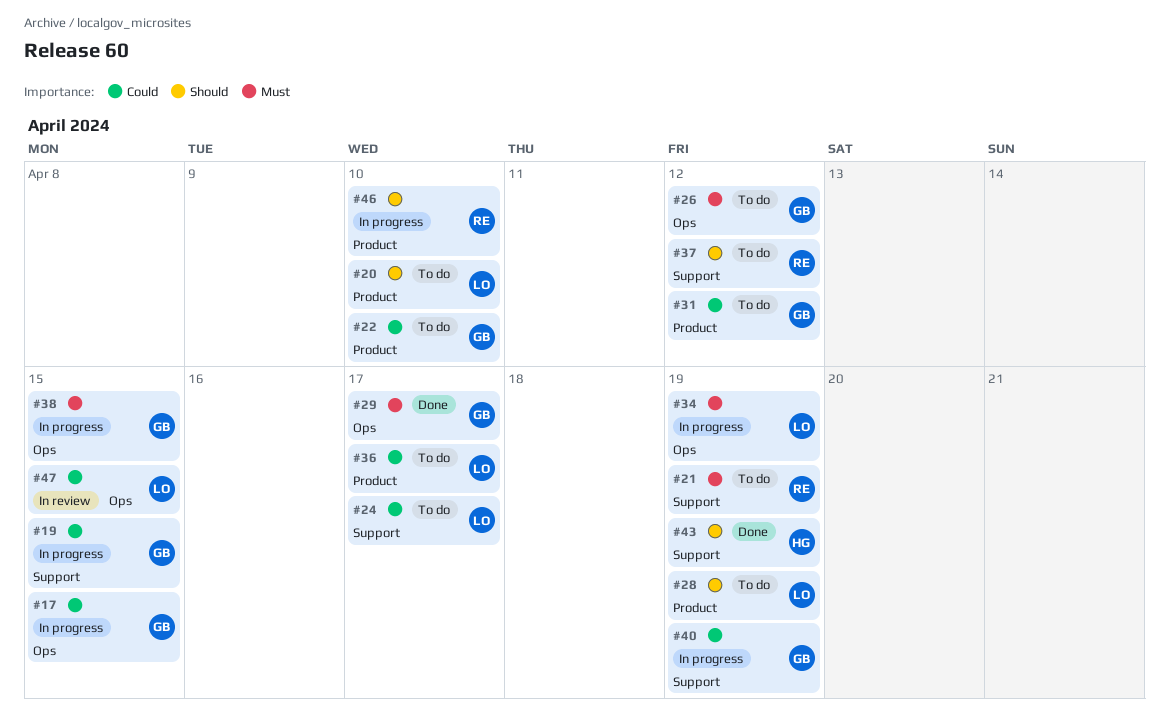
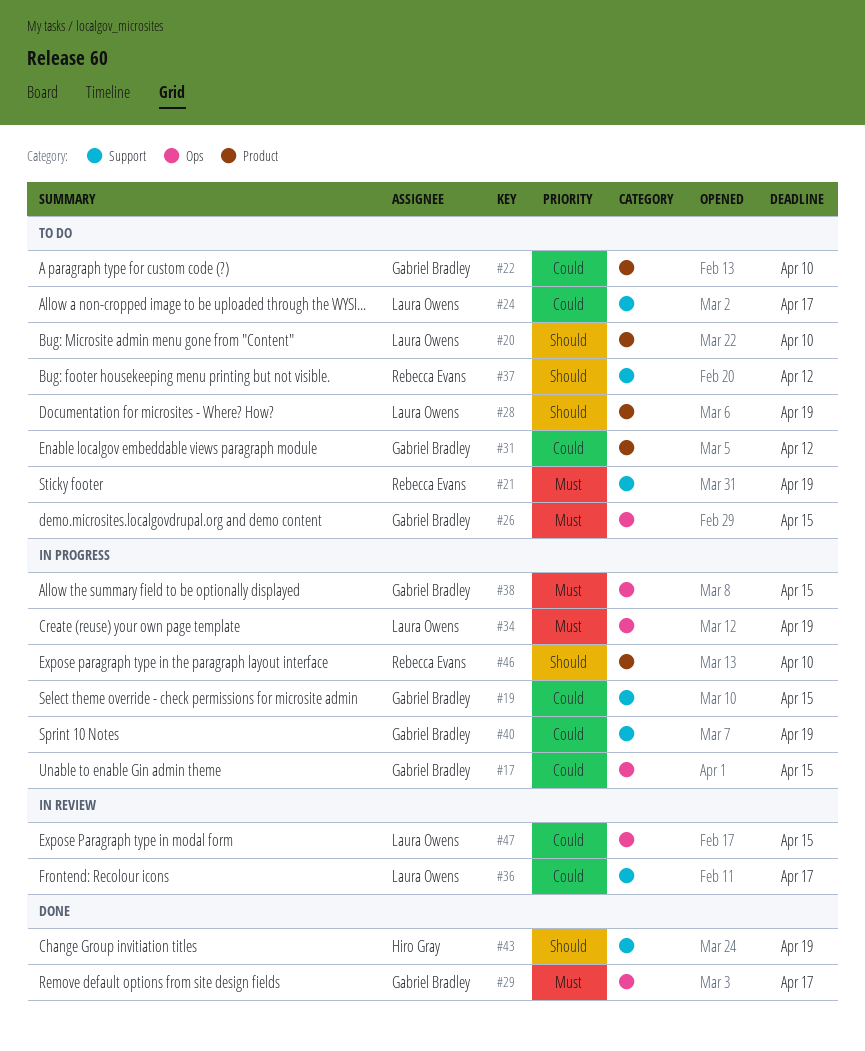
#26, due: Apr 12 -> Apr 15
#36, status: To do -> In review
#36, label: Product -> Support

